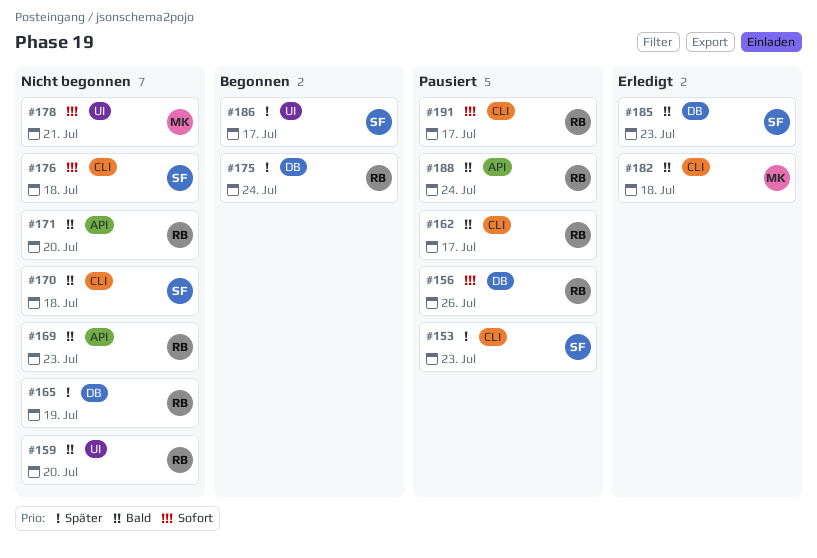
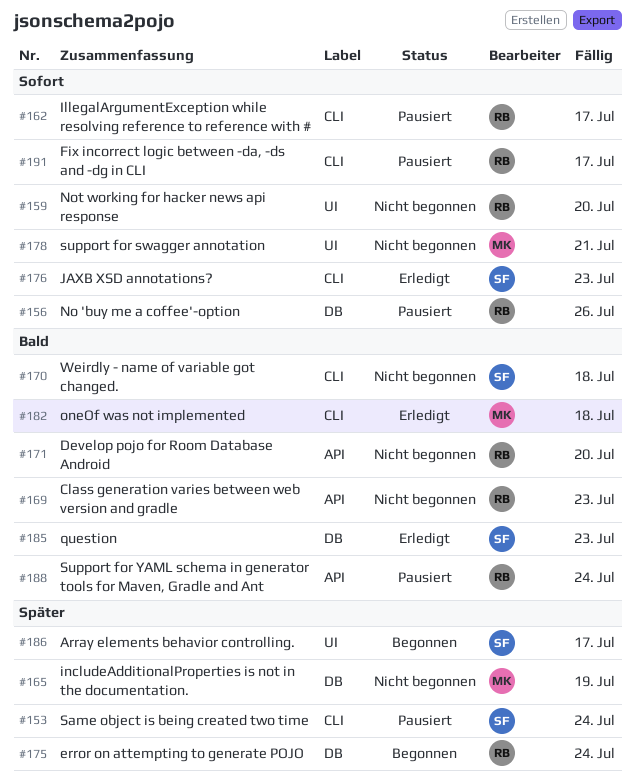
#153, due: Jul 23 -> Jul 24
#159, priority: Bald -> Sofort
#162, priority: Bald -> Sofort
#165, owner: RB -> MK
#176, status: Nicht begonnen -> Erledigt
#176, due: Jul 18 -> Jul 23

